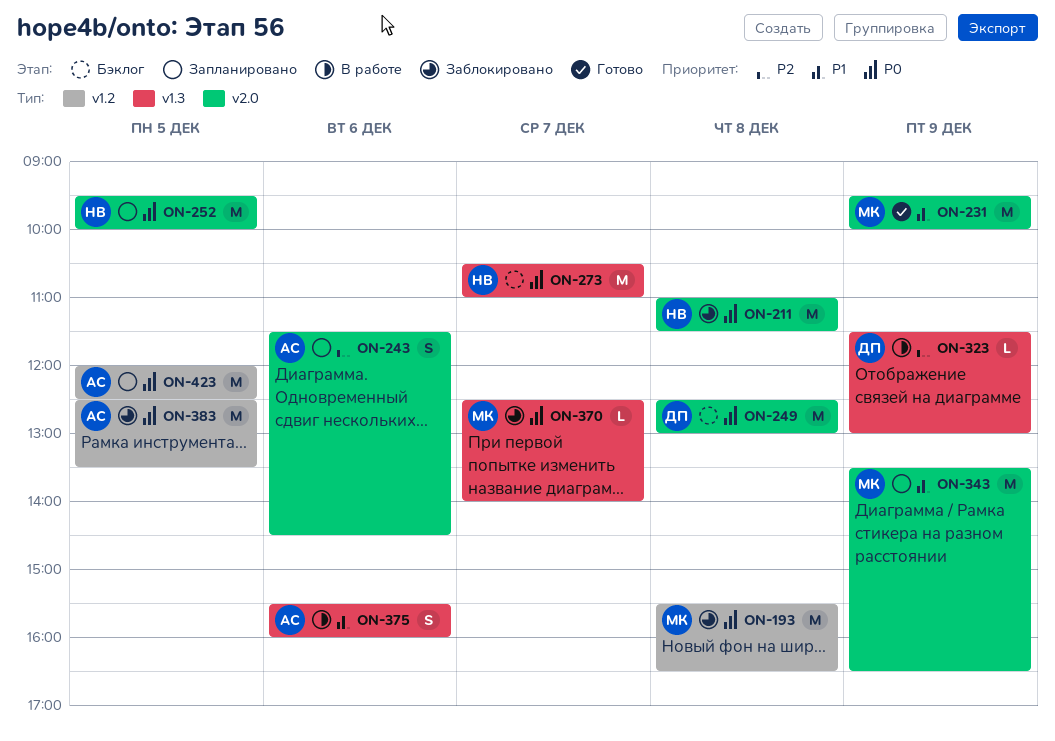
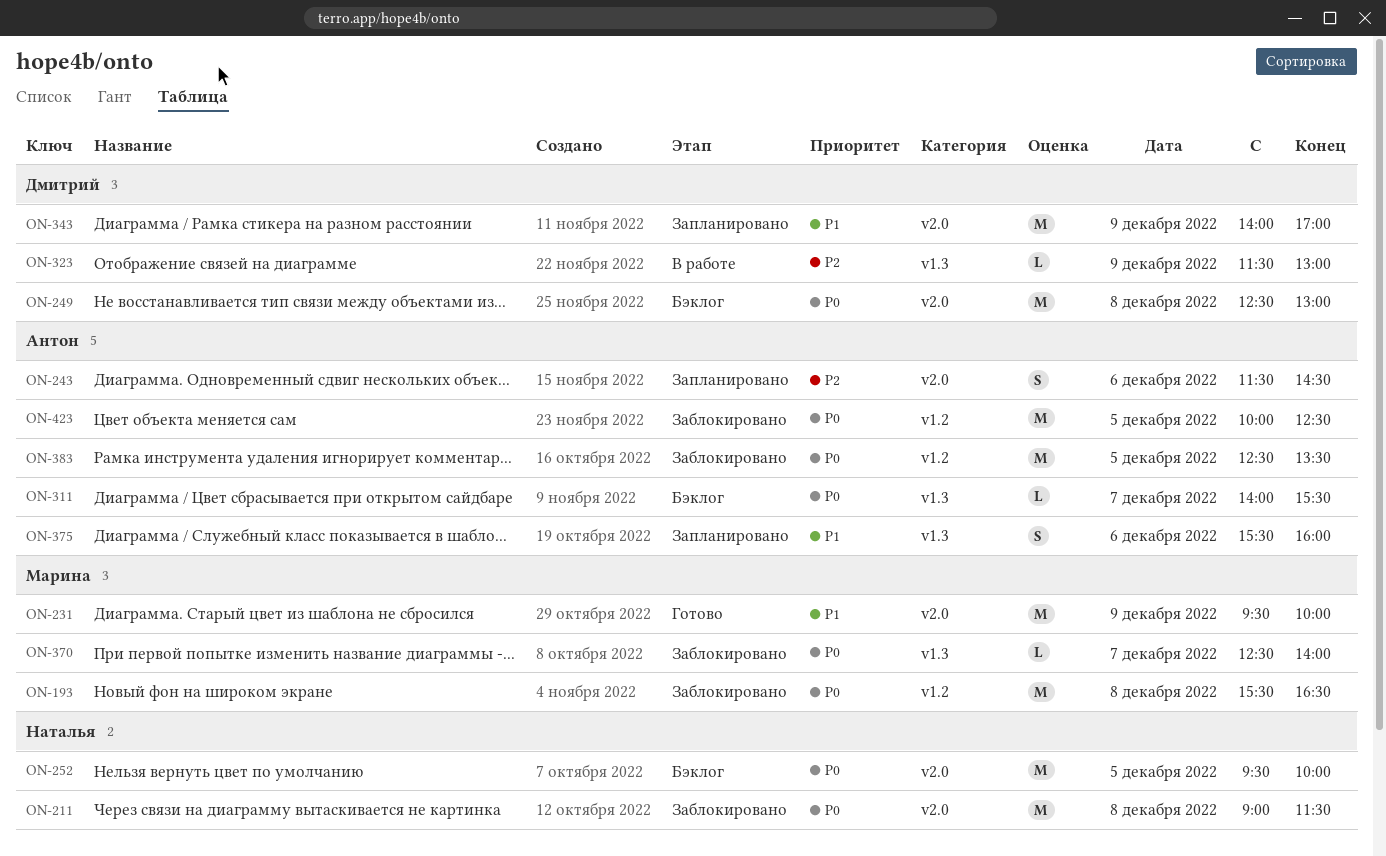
ON-211, begins: 11:00 -> 09:00
ON-252, status: Запланировано -> Бэклог
ON-273: present -> none
ON-311: none -> present
ON-343, owner: Марина -> Дмитрий
ON-343, begins: 13:30 -> 14:00
ON-343, ends: 16:30 -> 17:00
ON-375, status: В работе -> Запланировано
ON-423, status: Запланировано -> Заблокировано
ON-423, begins: 12:00 -> 10:00

